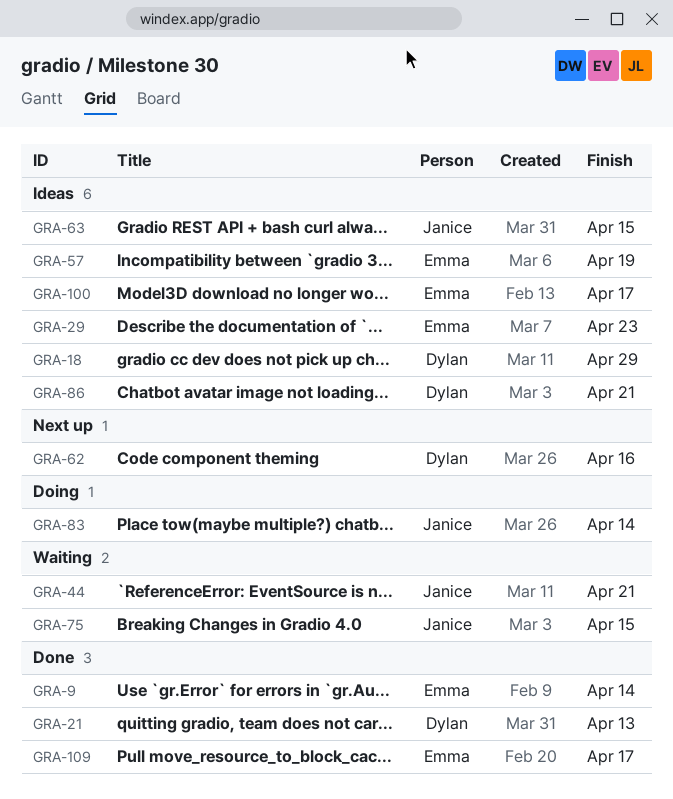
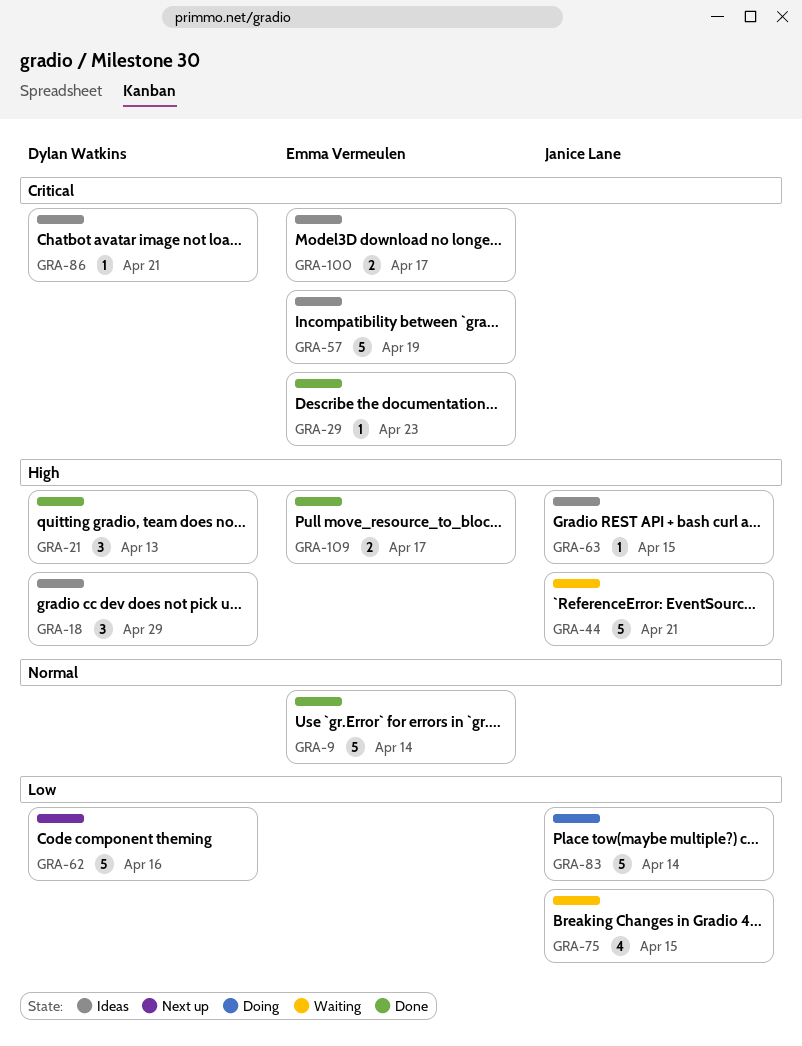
GRA-29, status: Ideas -> Done

